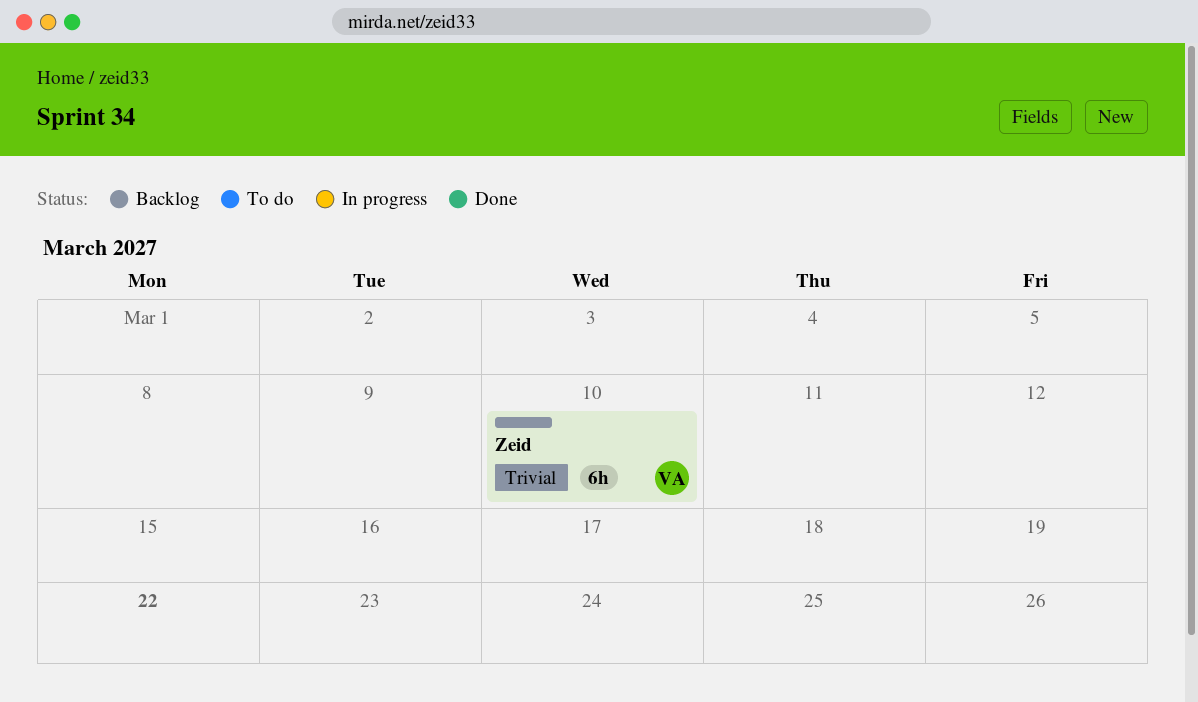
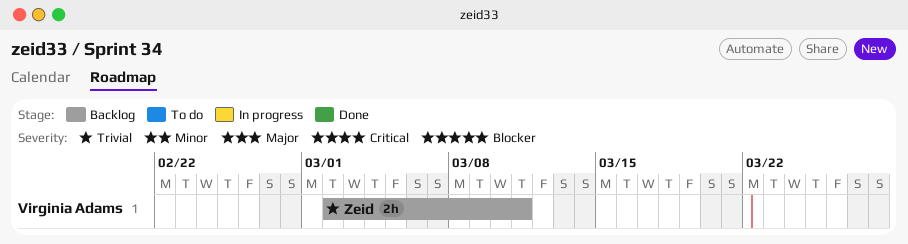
Zeid, estimate: 6h -> 2h
Zeid, due: Mar 10 -> Mar 11

